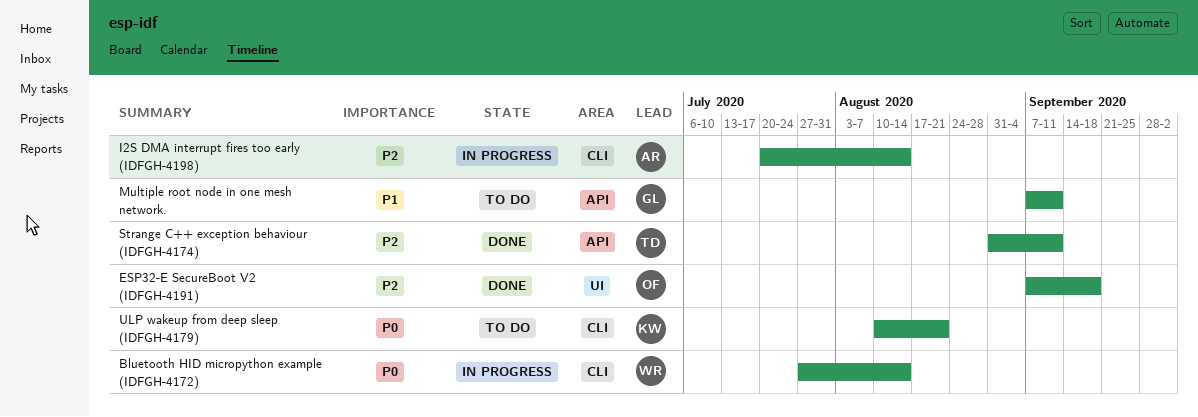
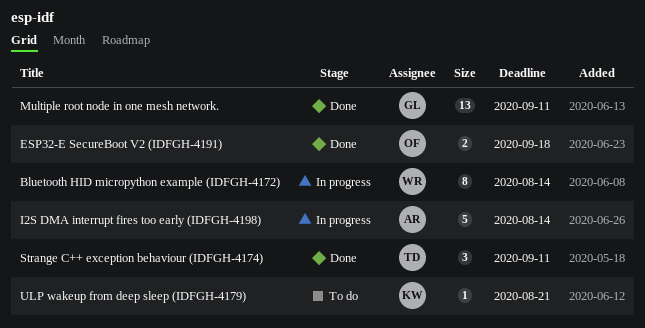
Multiple root node in one mesh network., status: To do -> Done

